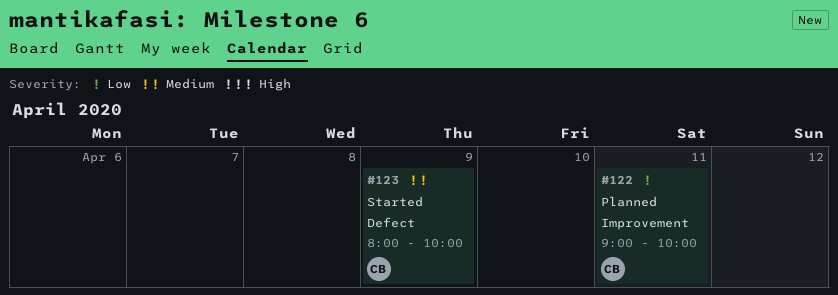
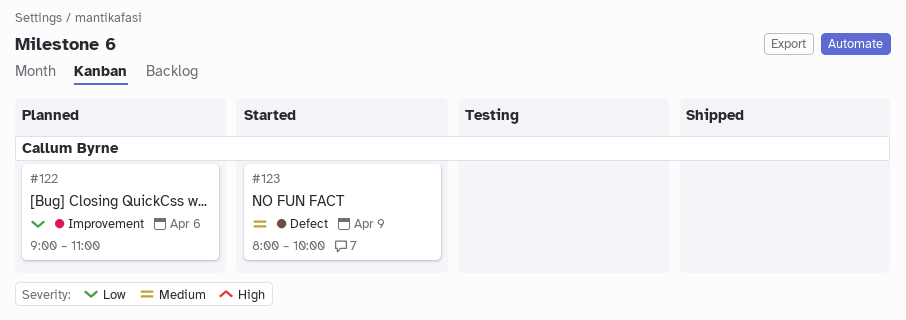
#122, day: Apr 11 -> Apr 6
#122, ends: 10:00 -> 11:00

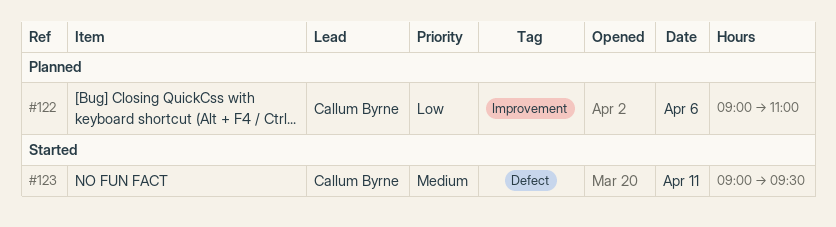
#123, day: Apr 9 -> Apr 11
#123, begins: 08:00 -> 09:00
#123, ends: 10:00 -> 09:30

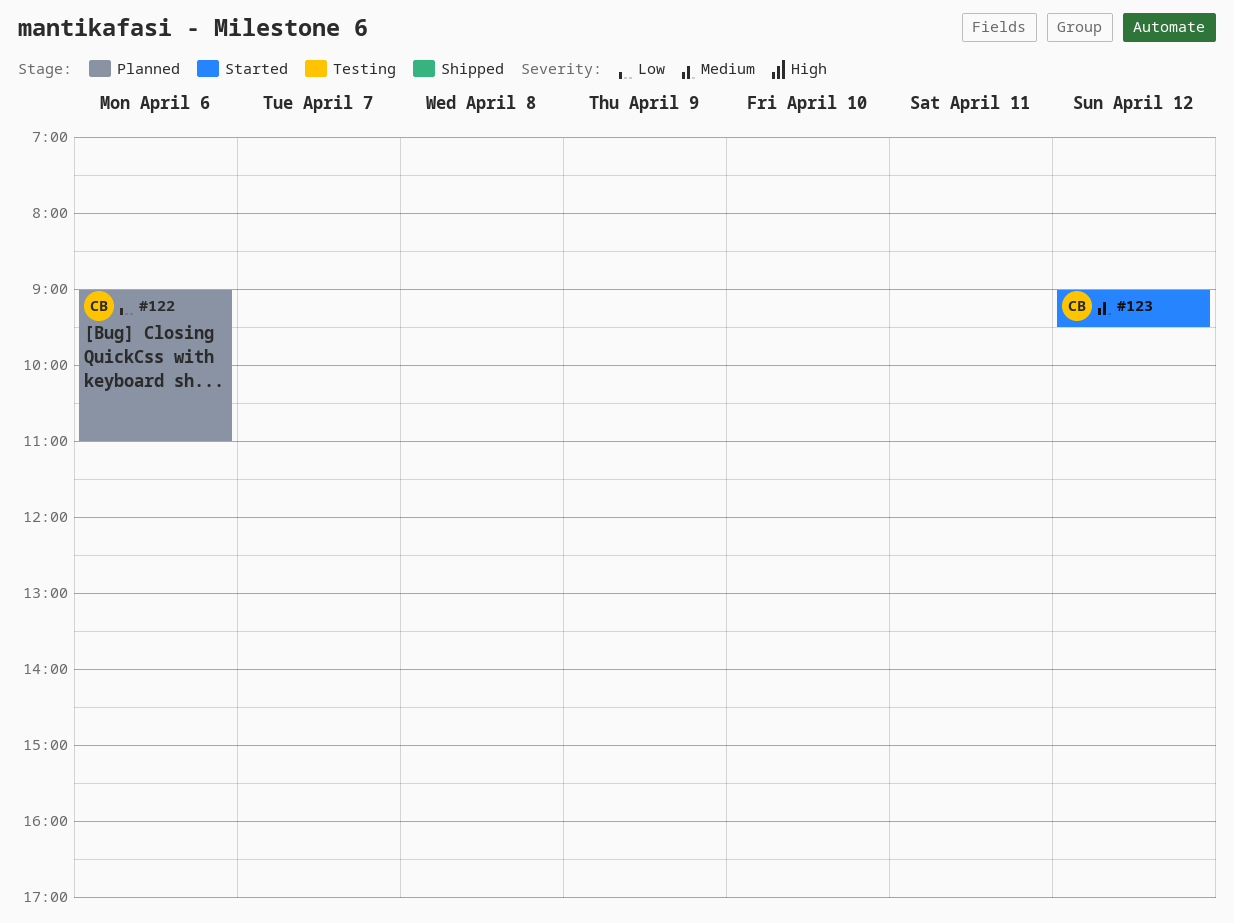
#123, day: Apr 11 -> Apr 12

